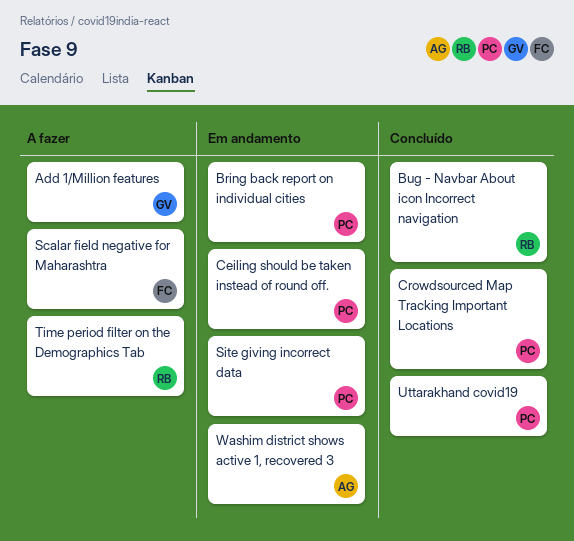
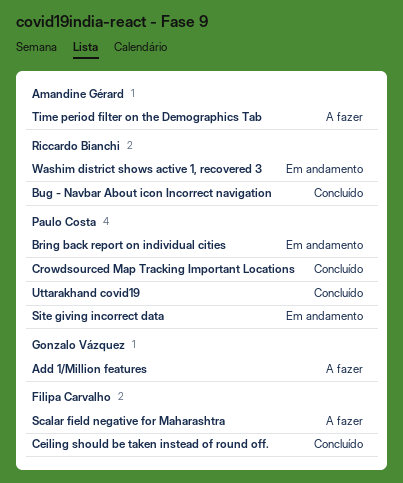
Ceiling should be taken instead of round off., status: Em andamento -> Concluído
Ceiling should be taken instead of round off., owner: Paulo Costa -> Filipa Carvalho
Time period filter on the Demographics Tab, owner: Riccardo Bianchi -> Amandine Gérard
Washim district shows active 1, recovered 3, owner: Amandine Gérard -> Riccardo Bianchi

